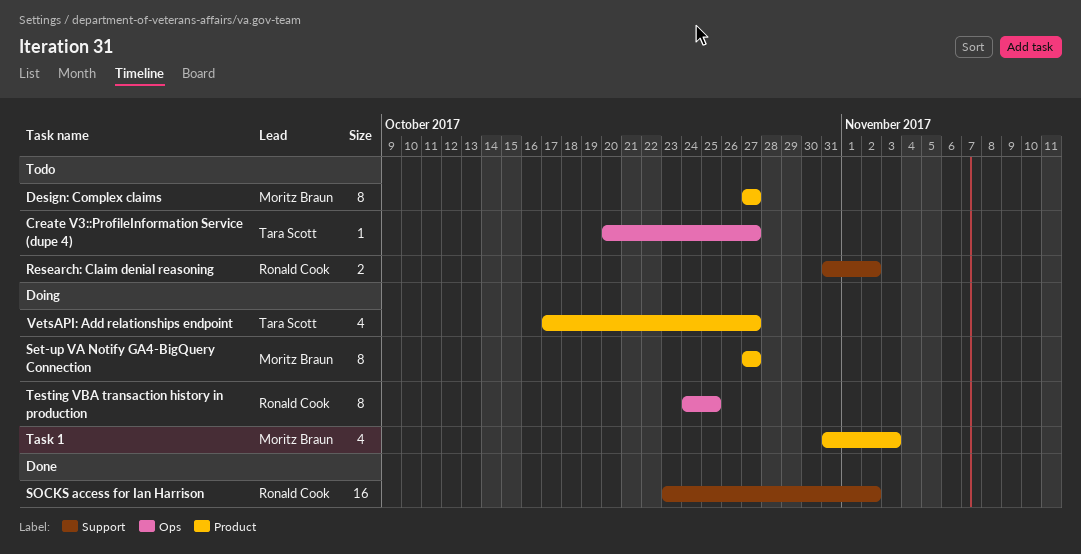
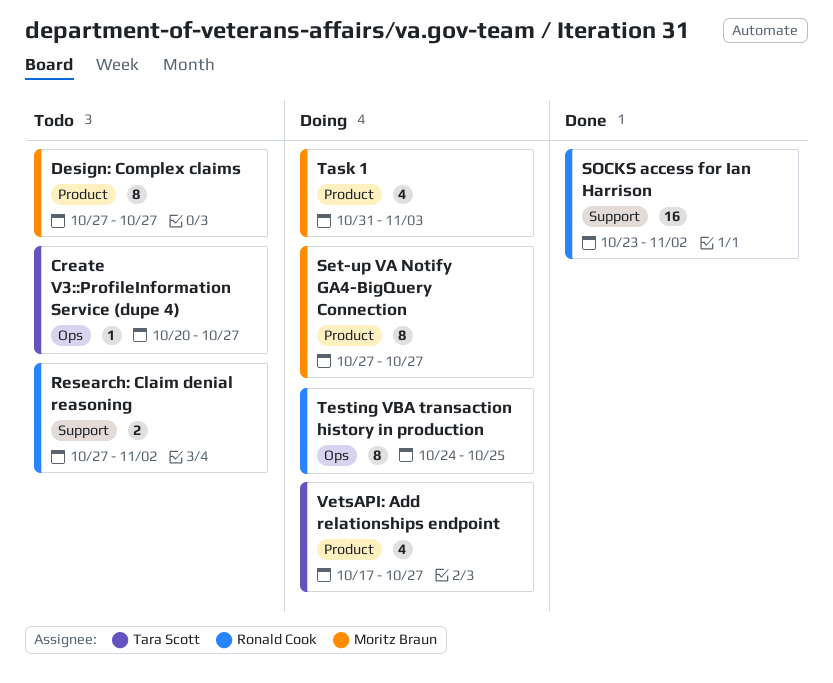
Research: Claim denial reasoning, start: Oct 31 -> Oct 27

